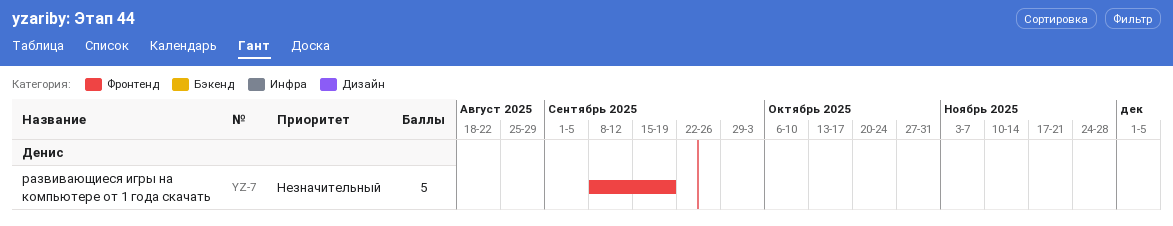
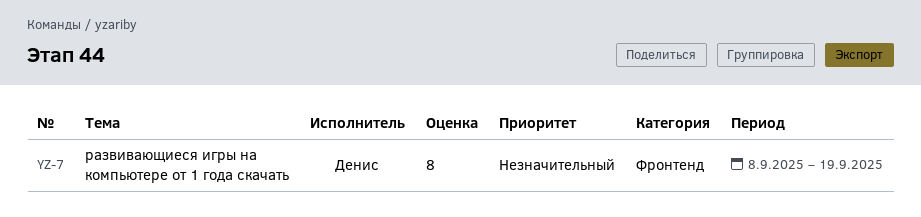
YZ-7, estimate: 5 -> 8

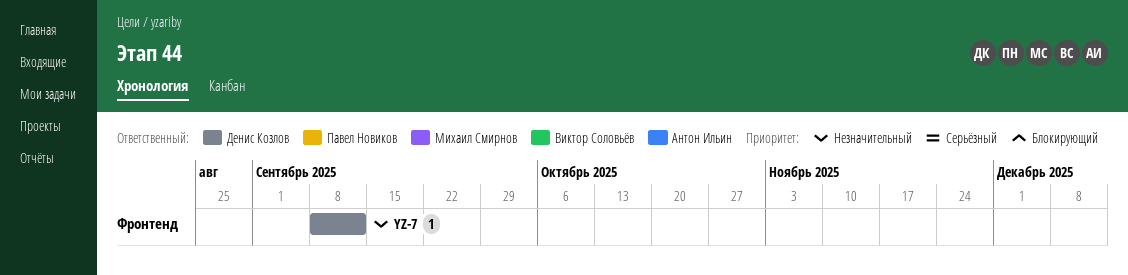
YZ-7, estimate: 8 -> 1
YZ-7, due: Sep 19 -> Sep 12

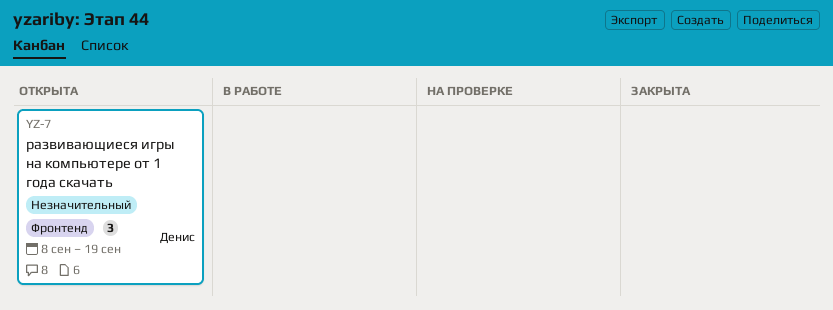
YZ-7, estimate: 1 -> 3
YZ-7, due: Sep 12 -> Sep 19

